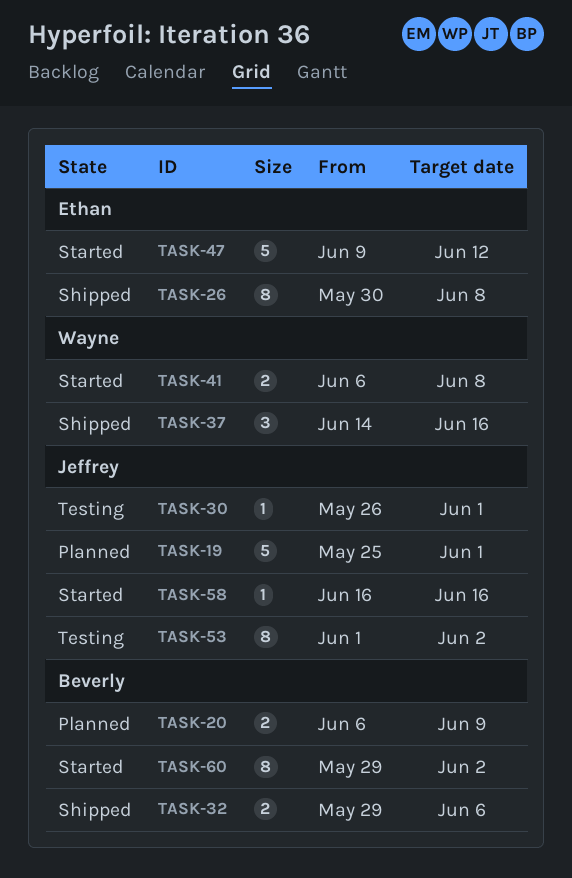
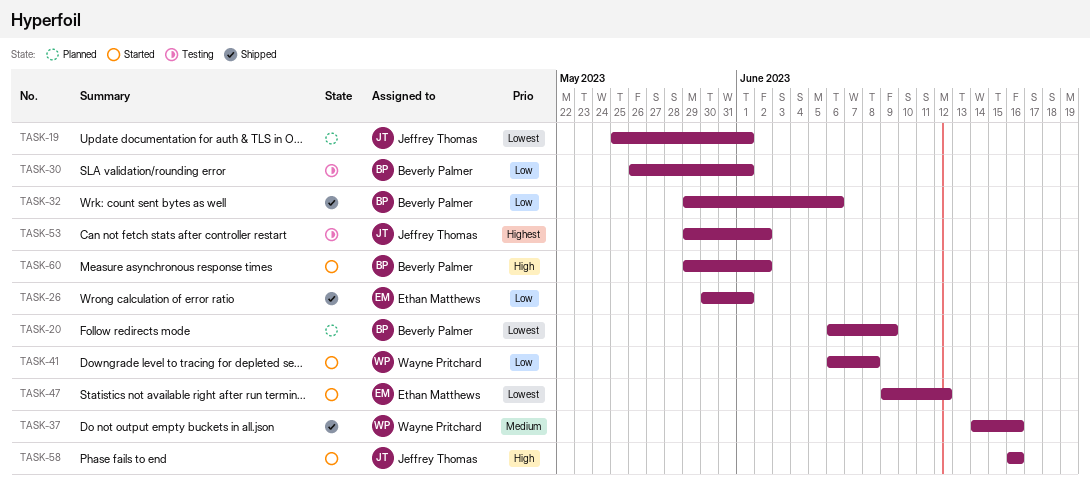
TASK-26, due: Jun 8 -> Jun 1
TASK-30, owner: Jeffrey Thomas -> Beverly Palmer
TASK-53, start: Jun 1 -> May 29

